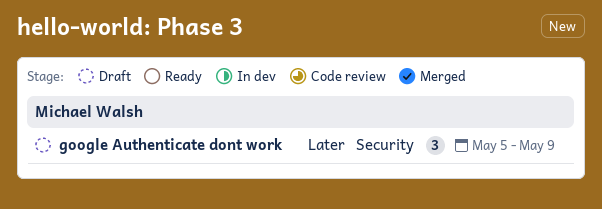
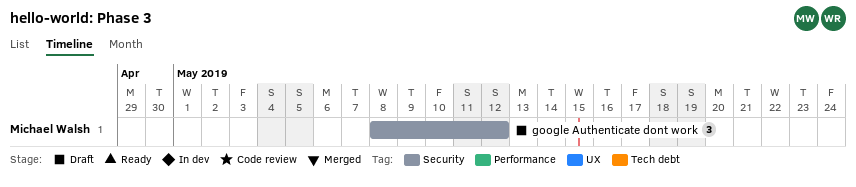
google Authenticate dont work, start: May 5 -> May 8
google Authenticate dont work, due: May 9 -> May 12

